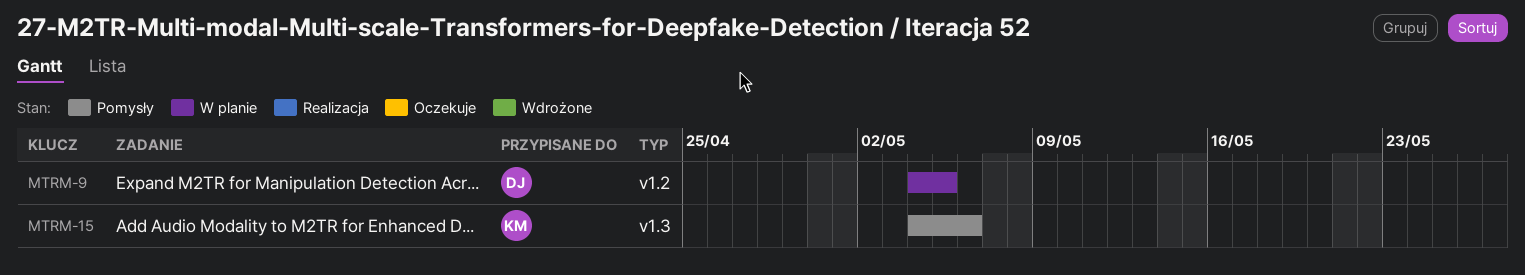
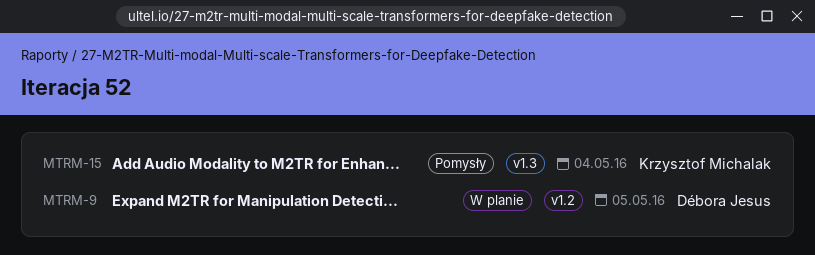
MTRM-15, due: May 6 -> May 4

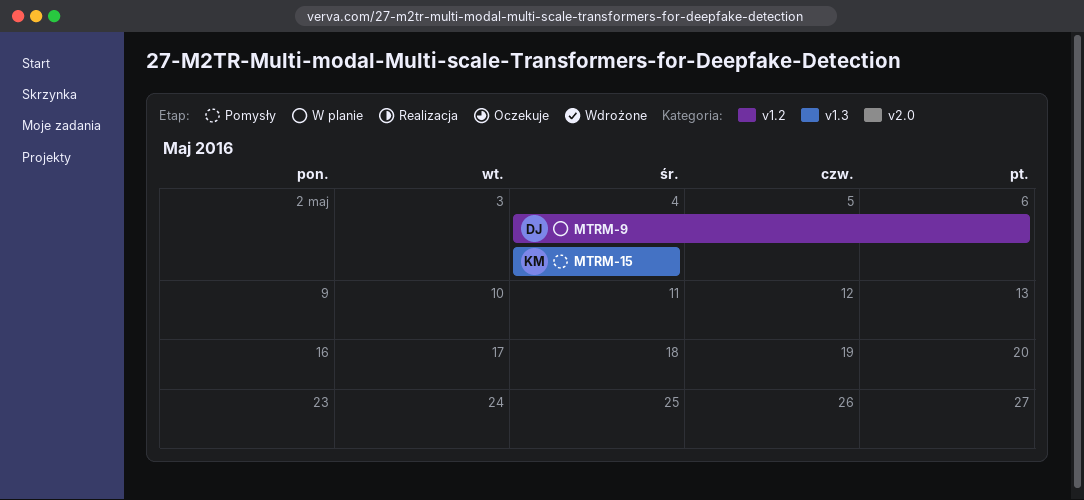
MTRM-9, due: May 5 -> May 6

